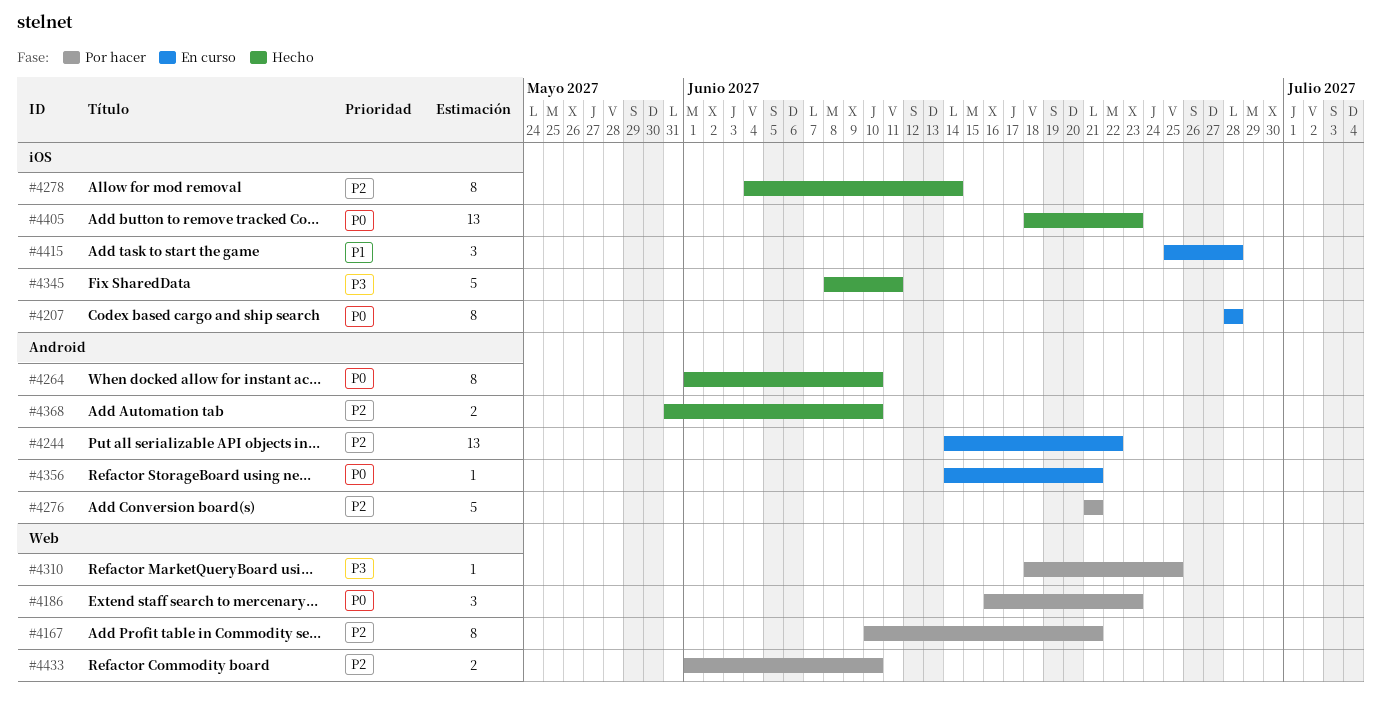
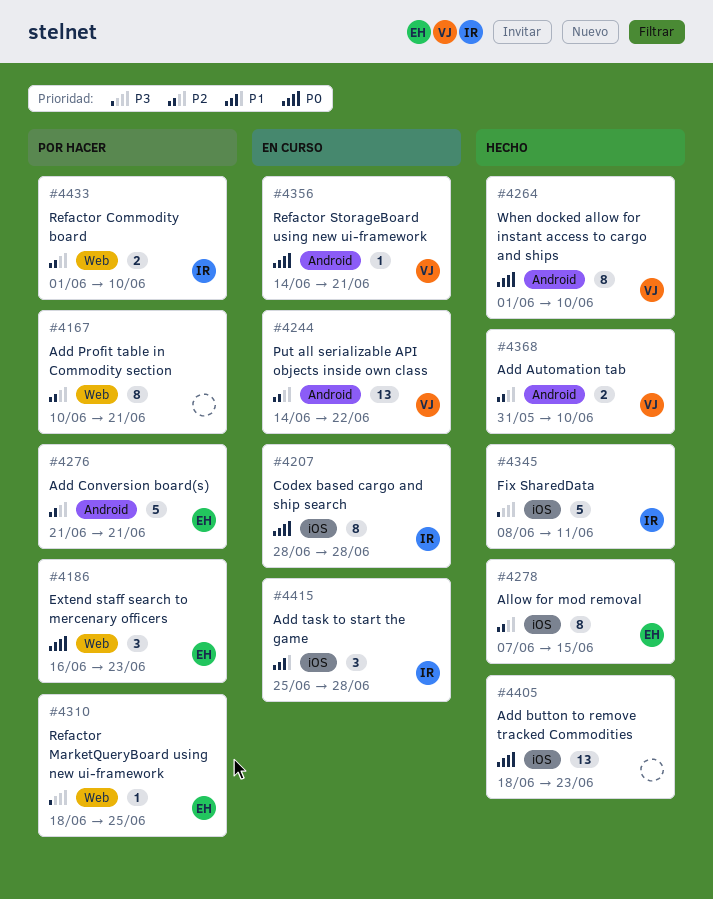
#4278, start: Jun 4 -> Jun 7
#4278, due: Jun 14 -> Jun 15

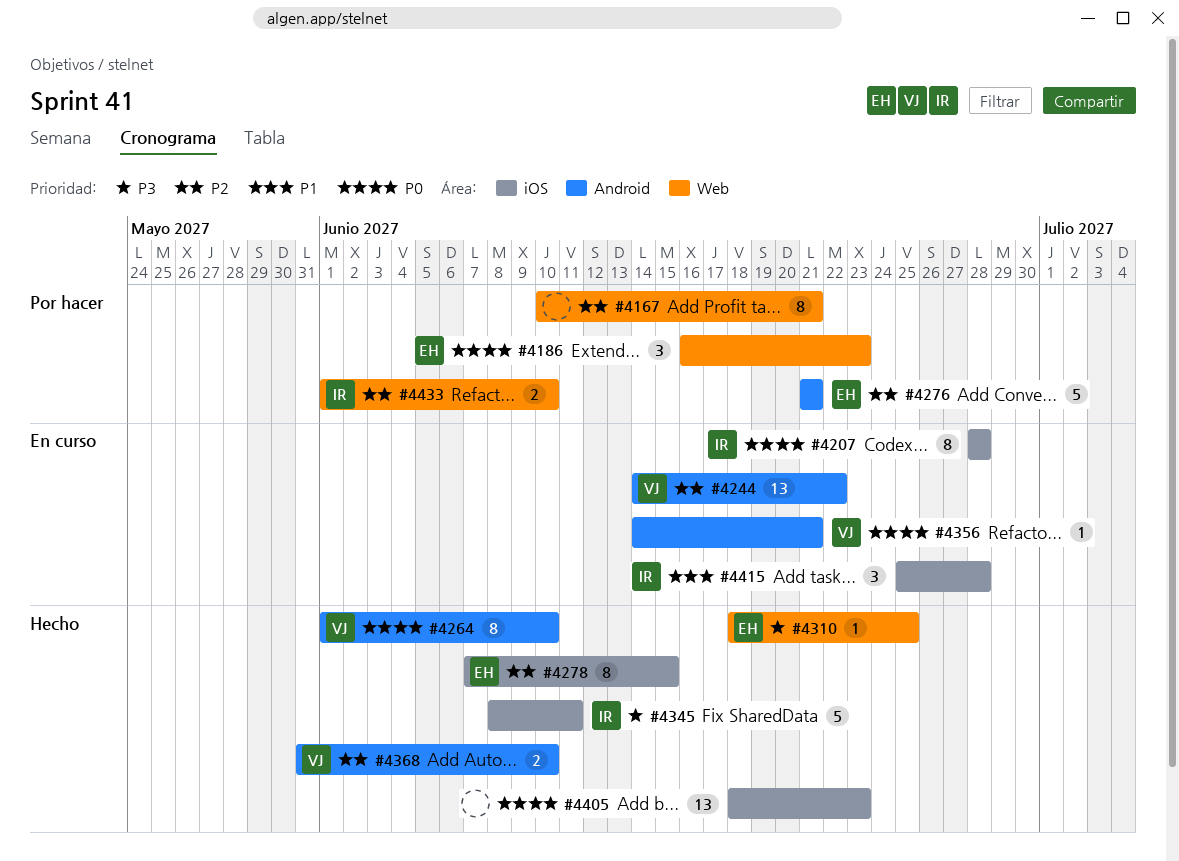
#4310, status: Por hacer -> Hecho

